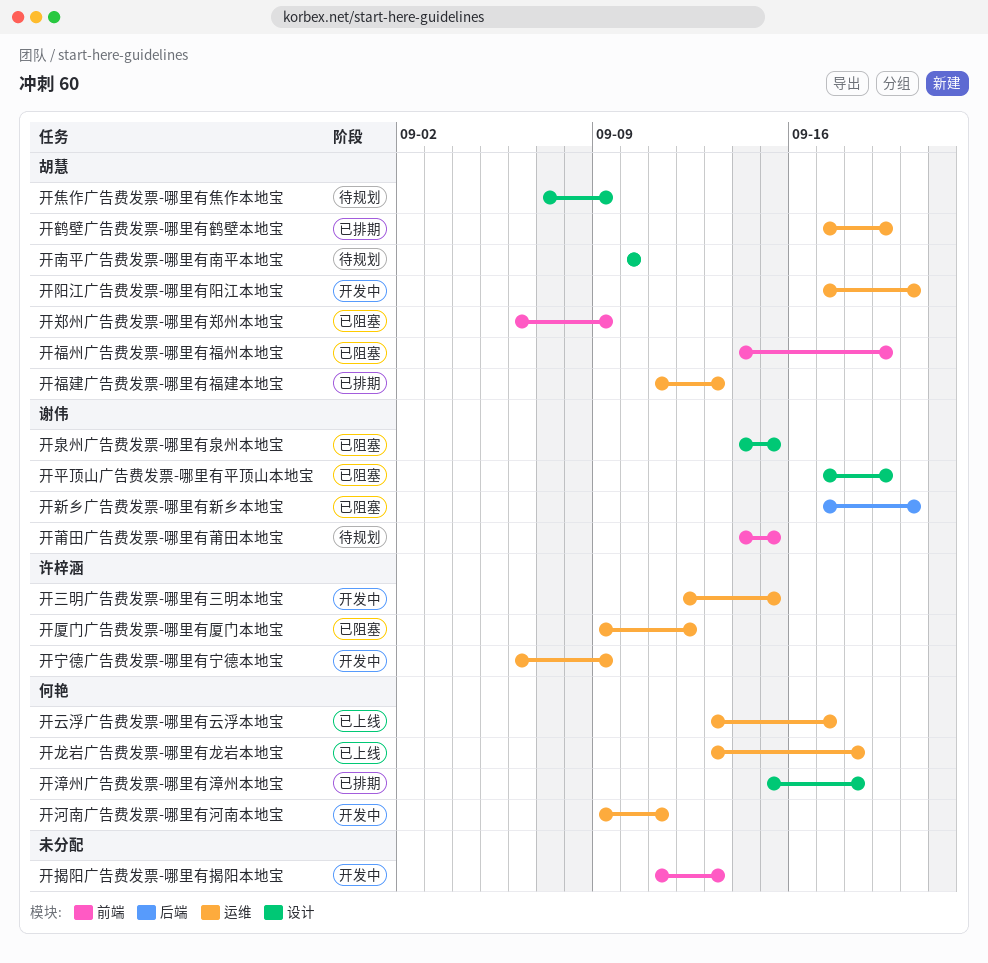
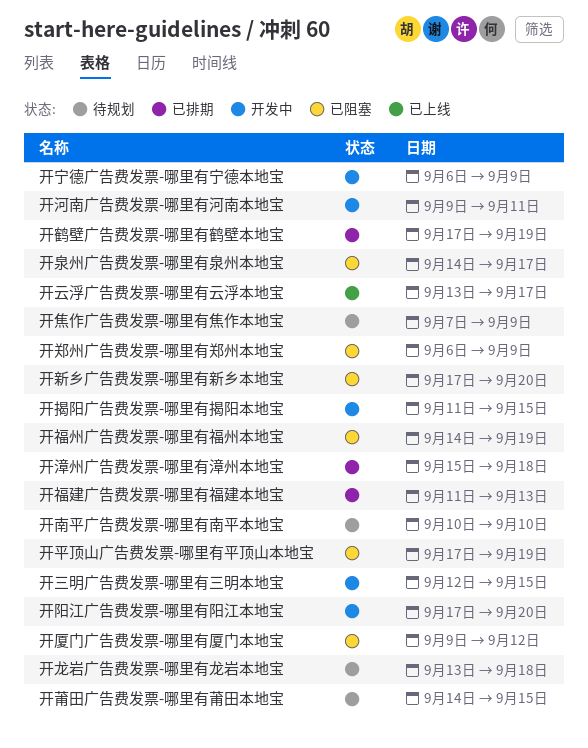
开揭阳广告费发票-哪里有揭阳本地宝, due: Sep 13 -> Sep 15
开泉州广告费发票-哪里有泉州本地宝, due: Sep 15 -> Sep 17
开龙岩广告费发票-哪里有龙岩本地宝, status: 已上线 -> 待规划

